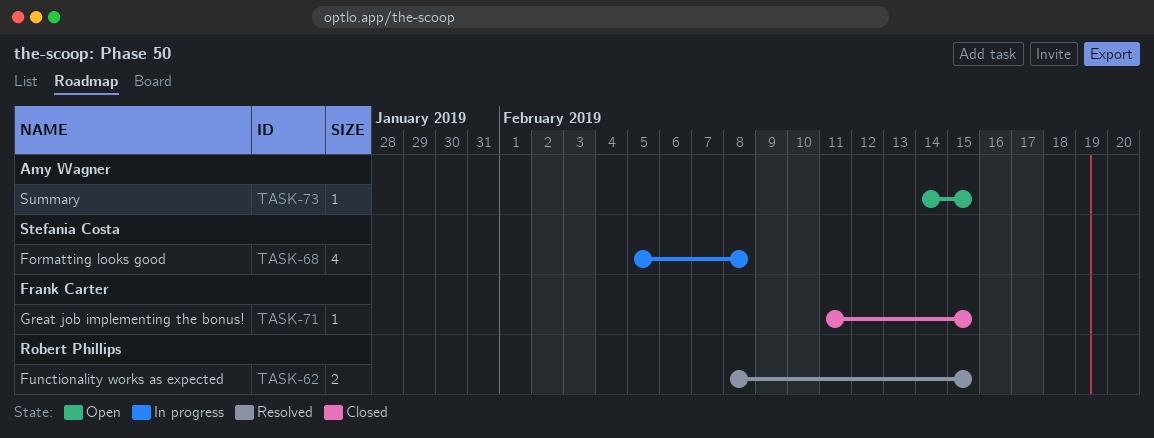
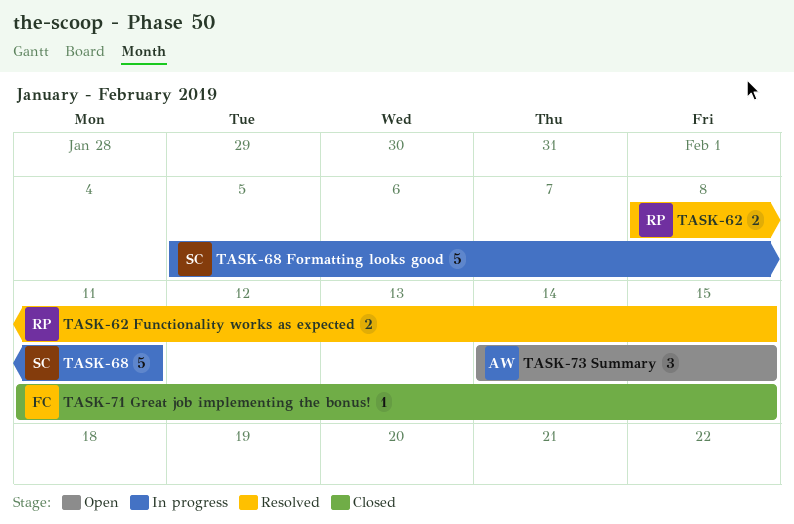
TASK-68, estimate: 4 -> 5
TASK-68, due: Feb 8 -> Feb 11
TASK-73, estimate: 1 -> 3

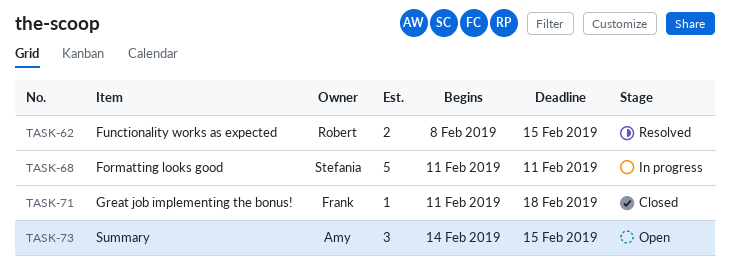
TASK-68, start: Feb 5 -> Feb 11
TASK-71, due: Feb 15 -> Feb 18

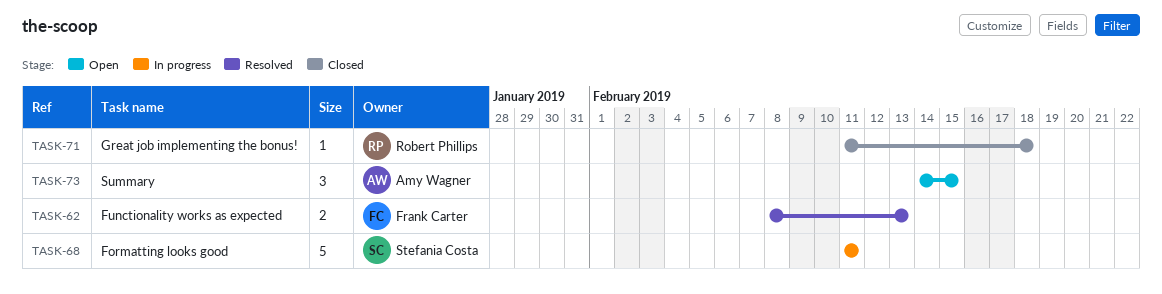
TASK-62, owner: Robert Phillips -> Frank Carter
TASK-62, due: Feb 15 -> Feb 13
TASK-71, owner: Frank Carter -> Robert Phillips

